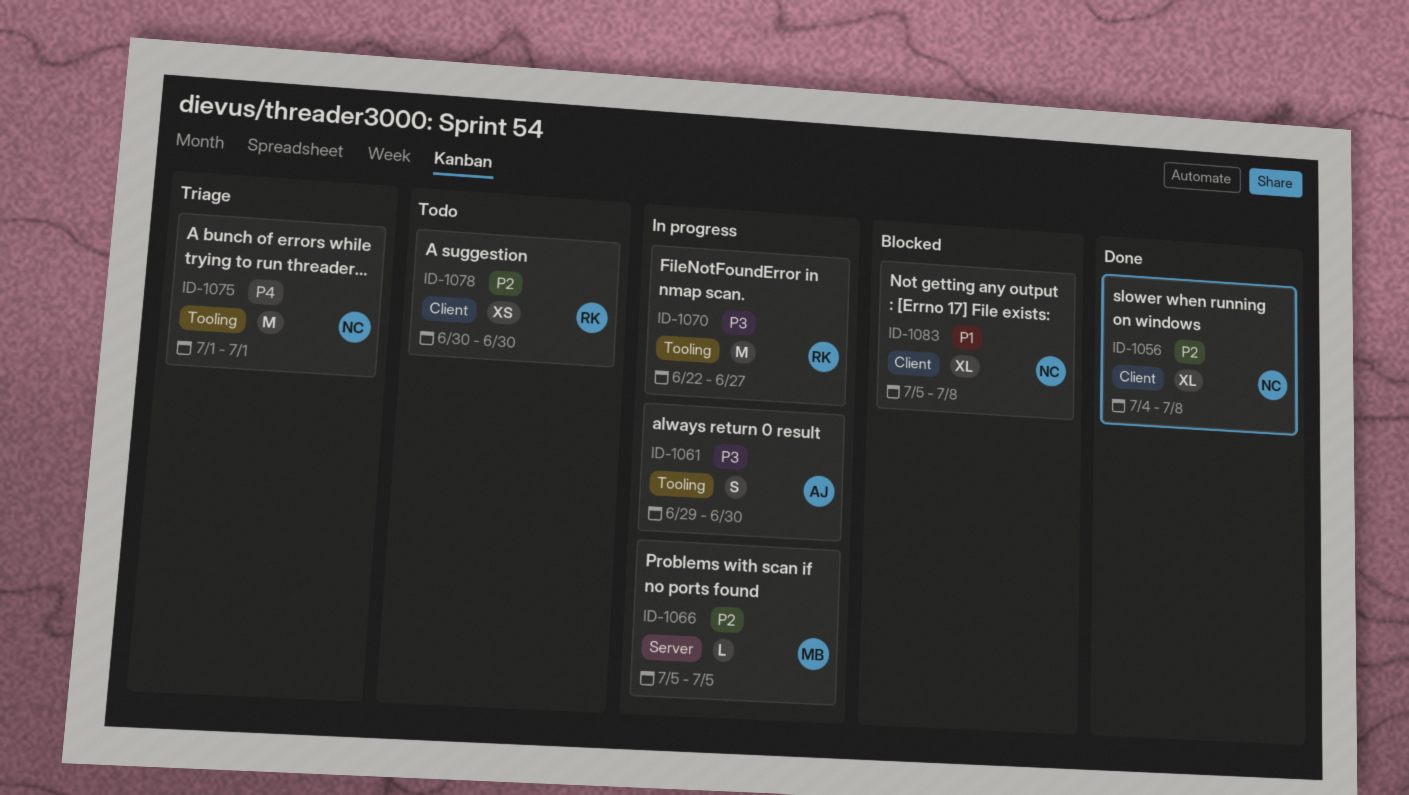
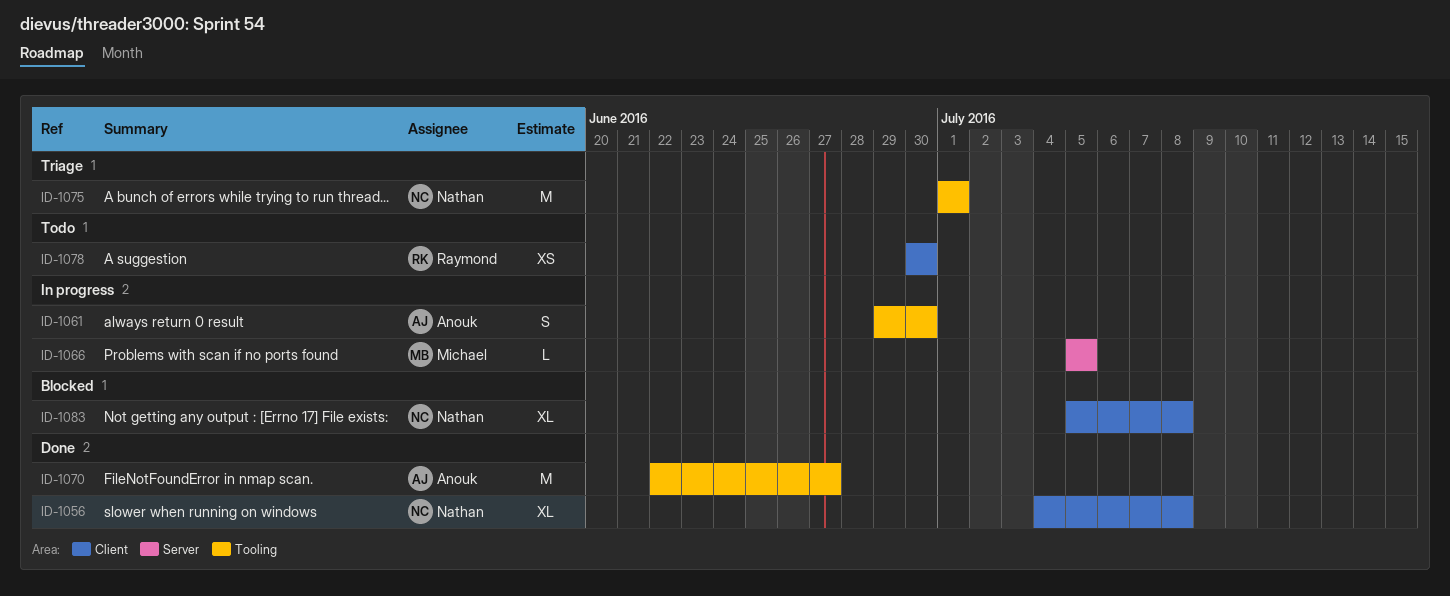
ID-1070, status: In progress -> Done
ID-1070, owner: Raymond -> Anouk

